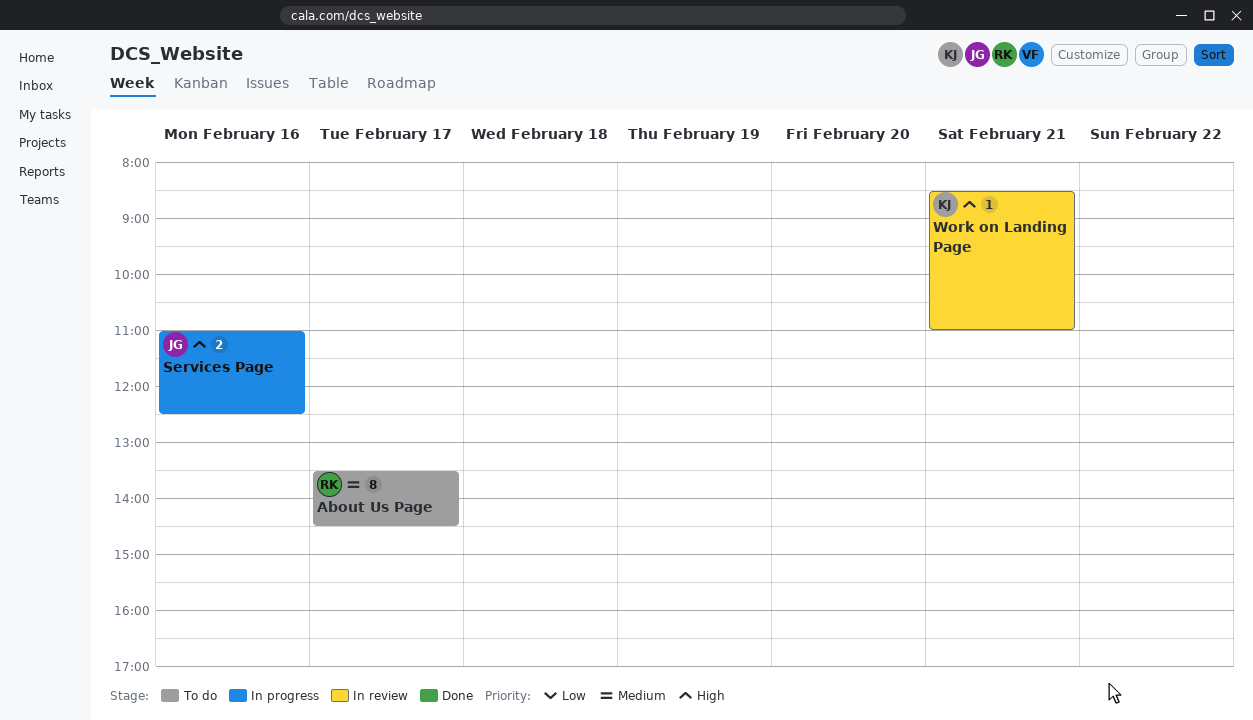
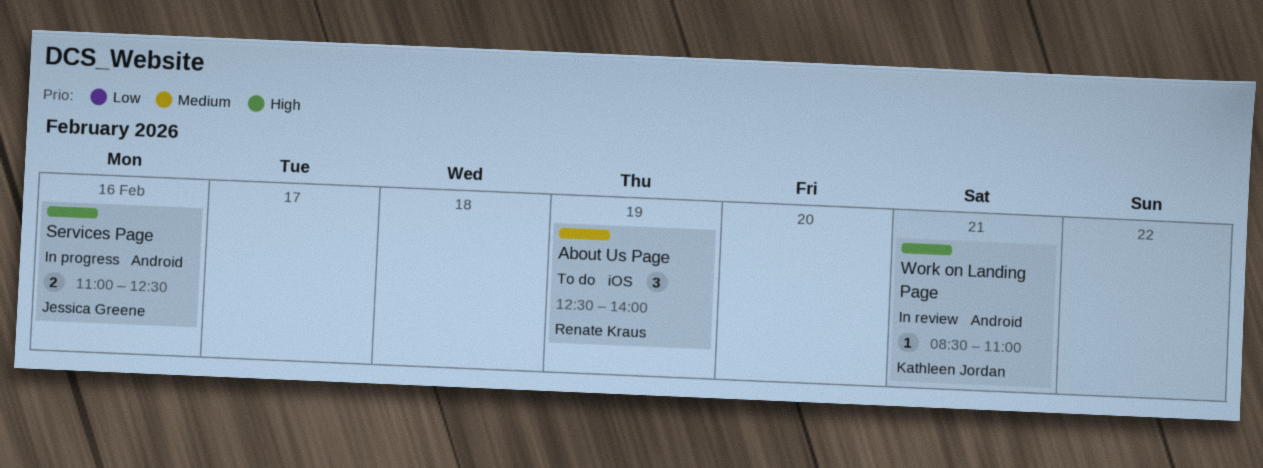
About Us Page, estimate: 8 -> 3
About Us Page, day: Feb 17 -> Feb 19
About Us Page, begins: 13:30 -> 12:30
About Us Page, ends: 14:30 -> 14:00

